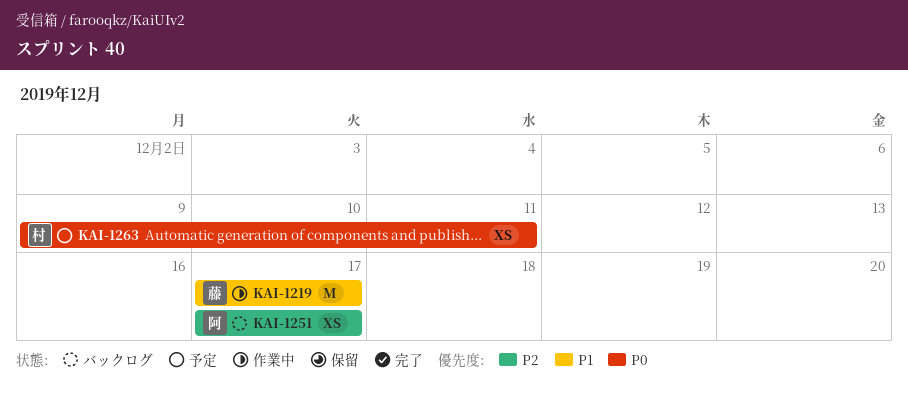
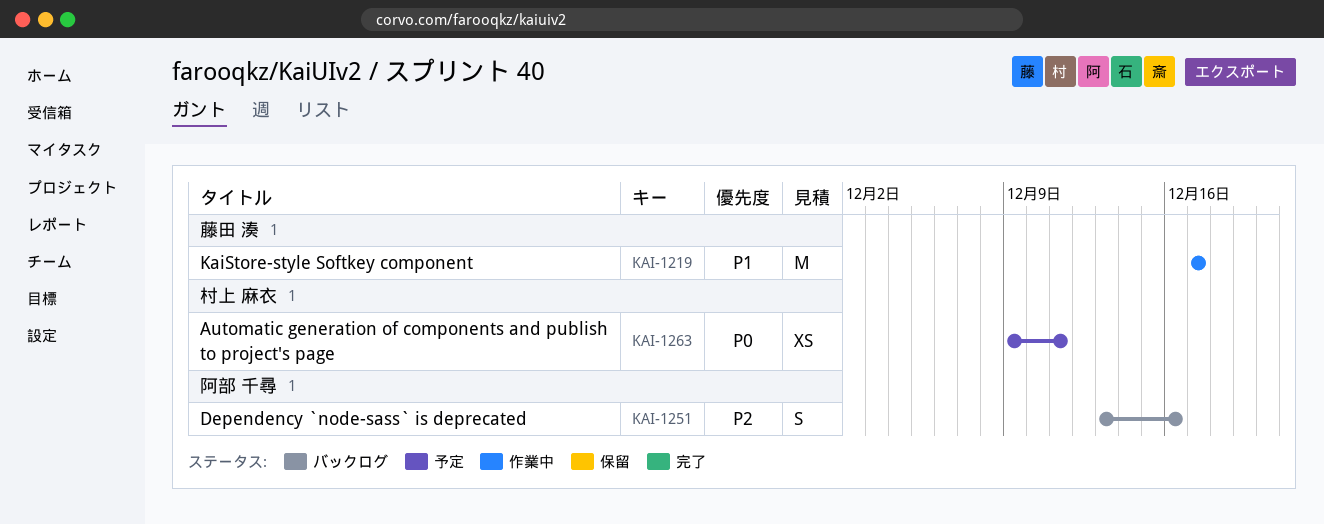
KAI-1251, estimate: XS -> S
KAI-1251, start: Dec 17 -> Dec 13
KAI-1251, due: Dec 17 -> Dec 16

